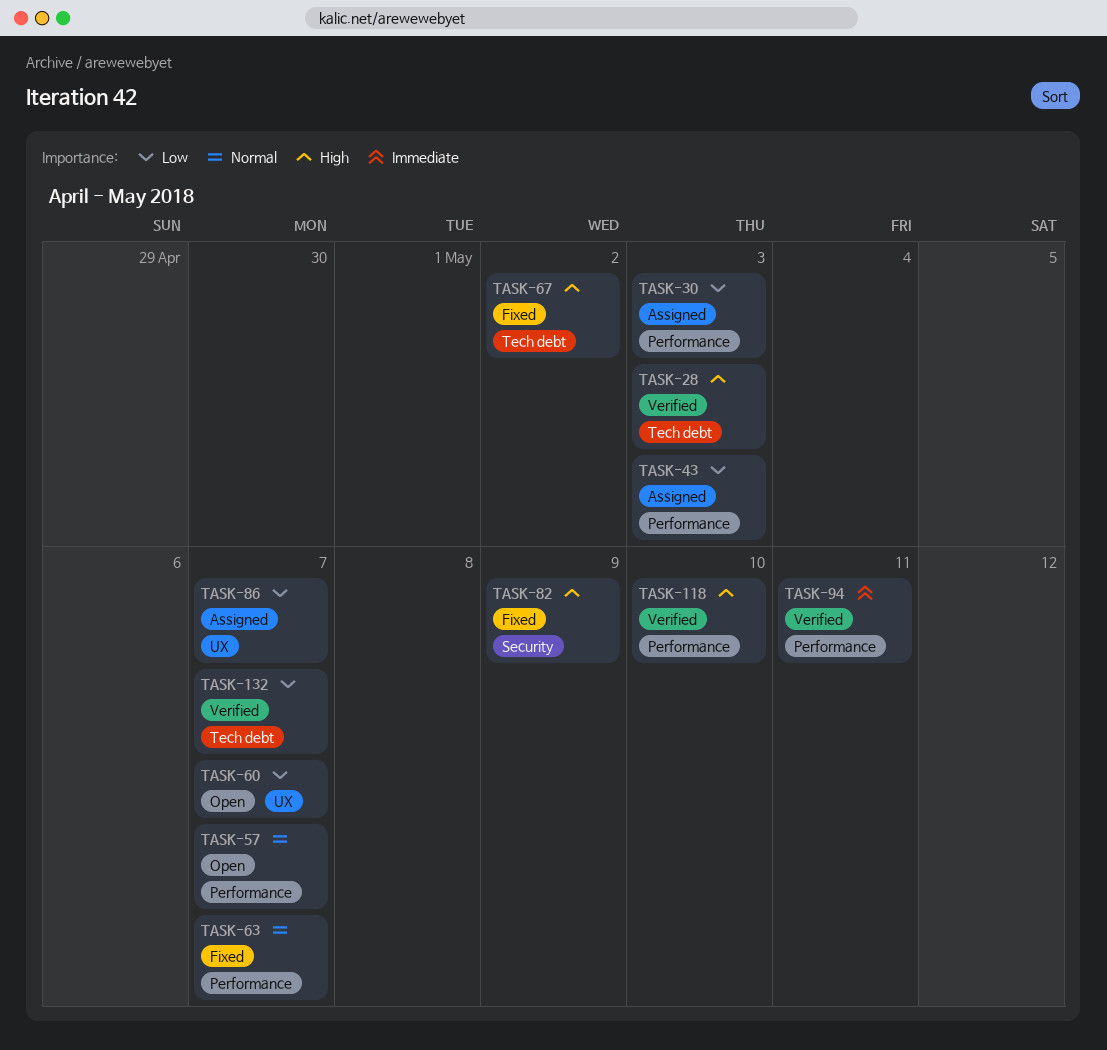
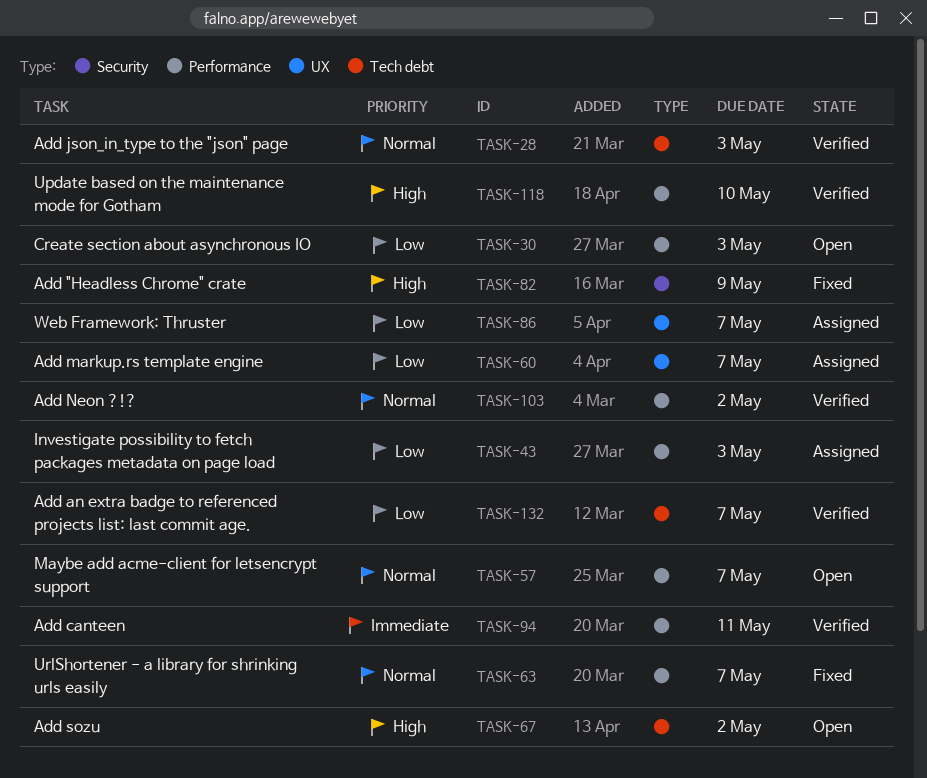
TASK-28, priority: High -> Normal
TASK-30, status: Assigned -> Open
TASK-60, status: Open -> Assigned
TASK-67, status: Fixed -> Open
TASK-103: none -> present

